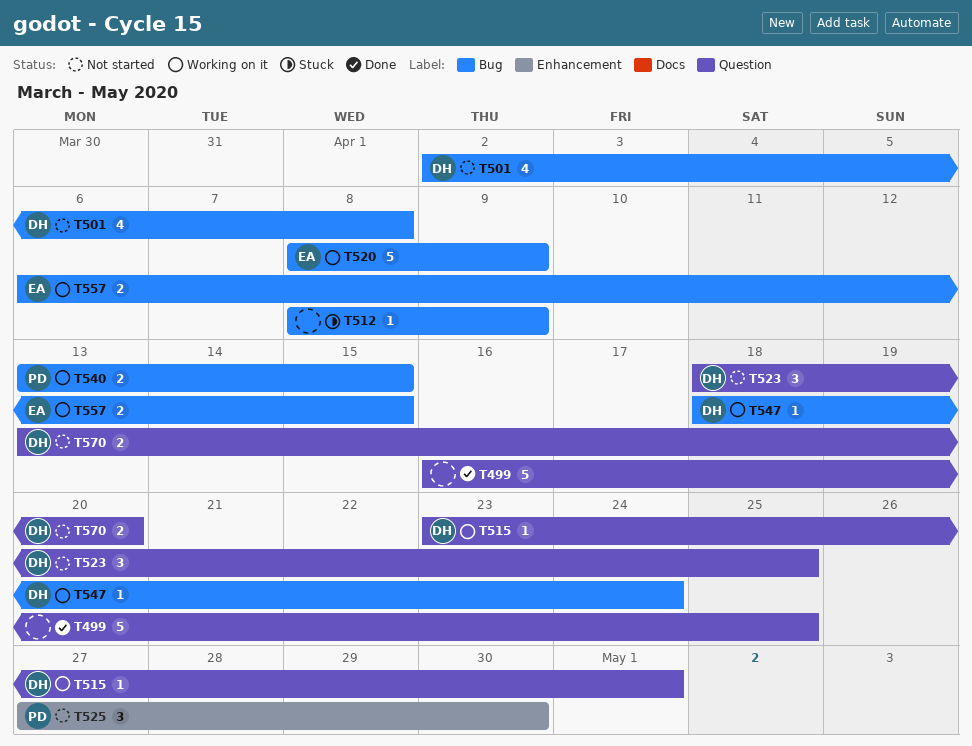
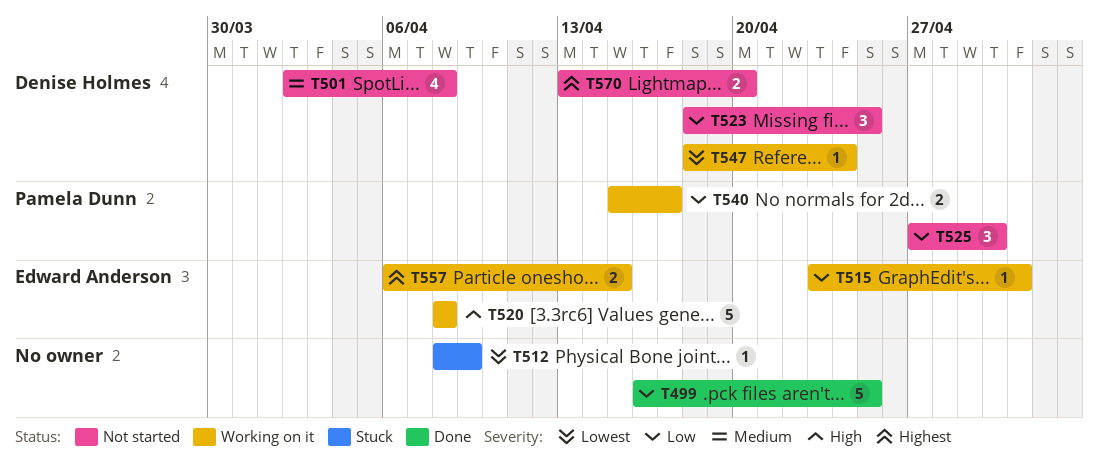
T515, owner: Denise Holmes -> Edward Anderson
T520, due: Apr 9 -> Apr 8
T540, start: Apr 13 -> Apr 15
T540, due: Apr 15 -> Apr 17

